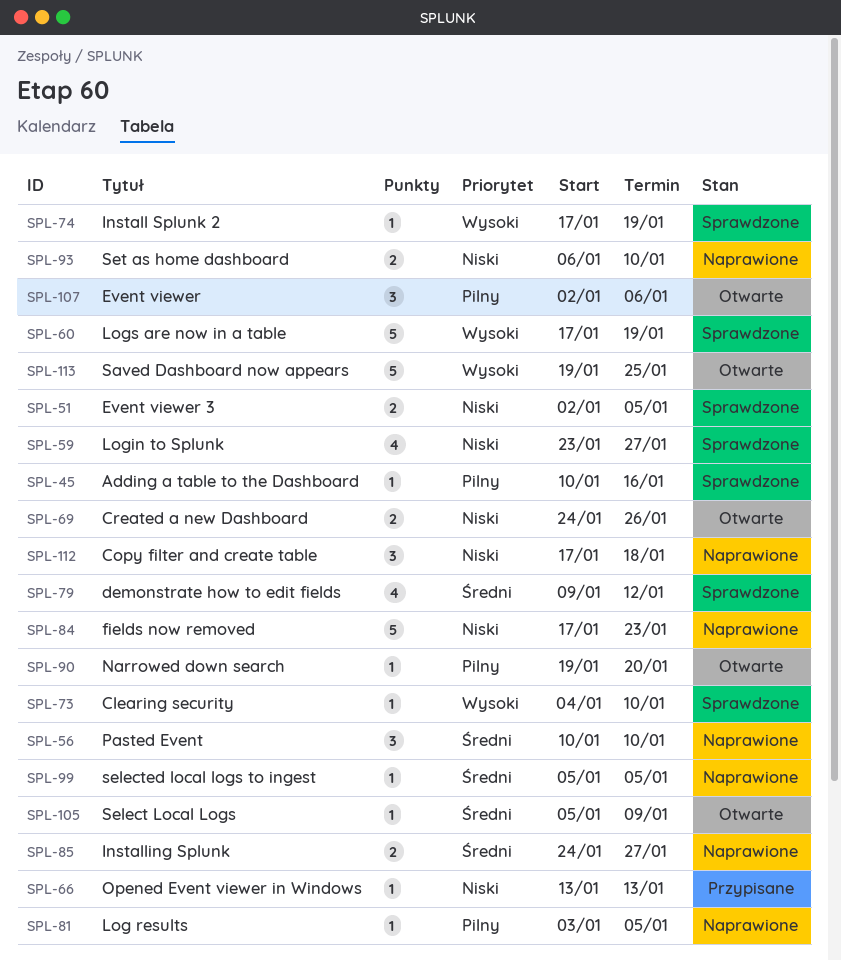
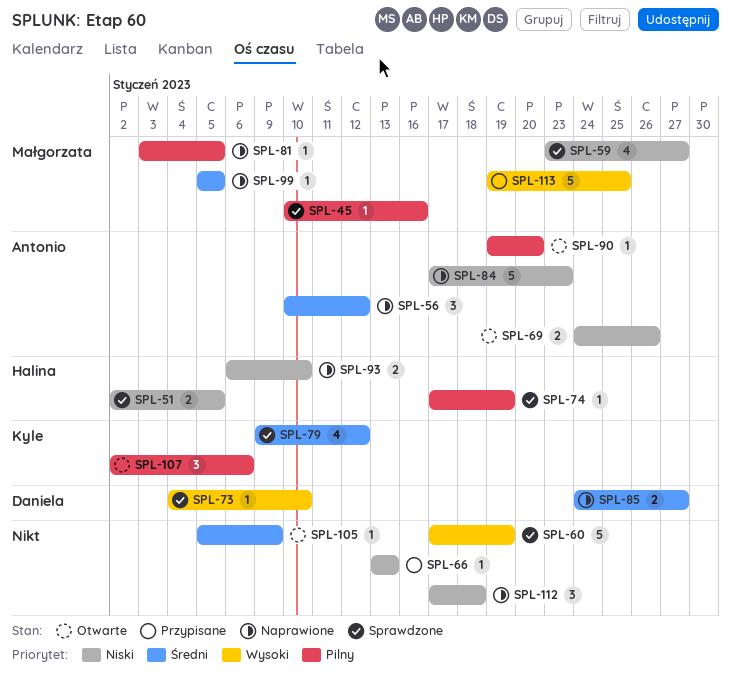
SPL-56, due: Jan 10 -> Jan 12
SPL-74, priority: Wysoki -> Pilny
SPL-113, status: Otwarte -> Przypisane

